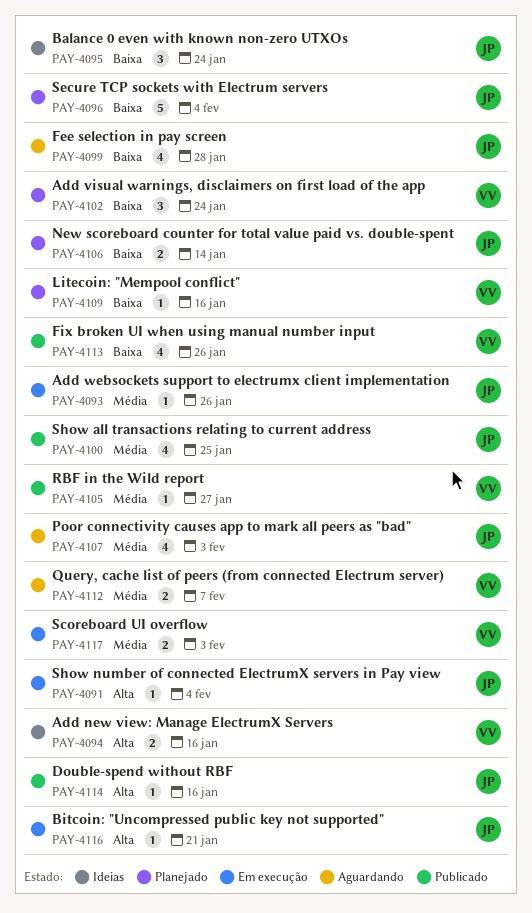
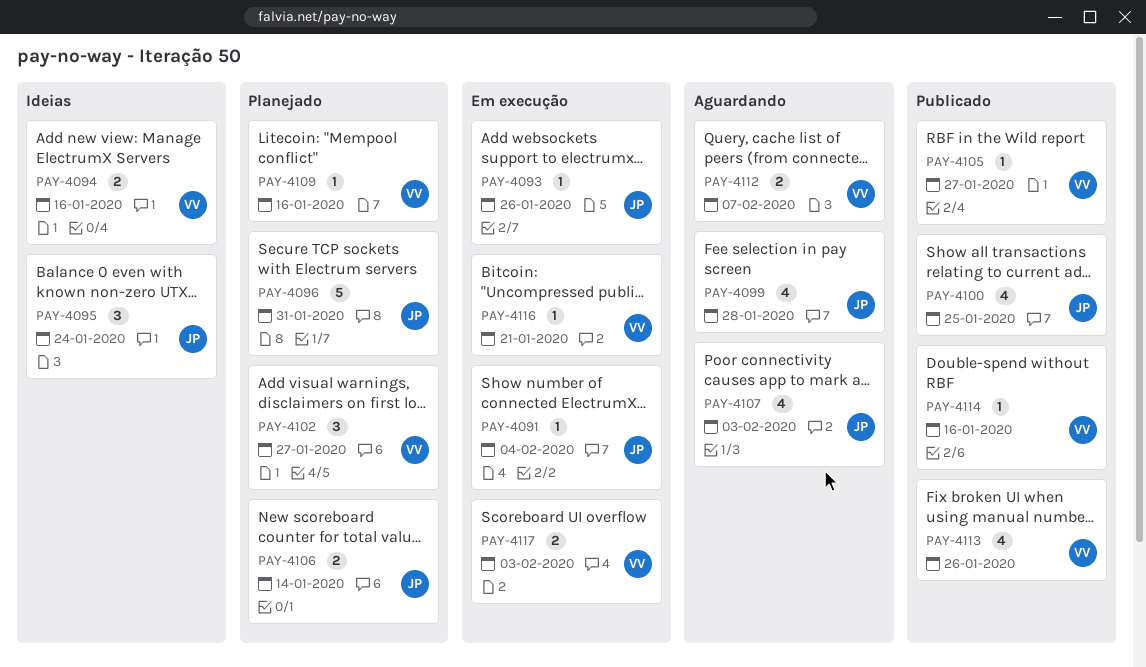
PAY-4096, due: Feb 4 -> Jan 31
PAY-4102, due: Jan 24 -> Jan 27
PAY-4114, owner: JP -> VV
PAY-4116, owner: JP -> VV

